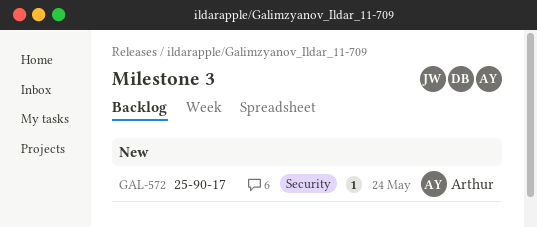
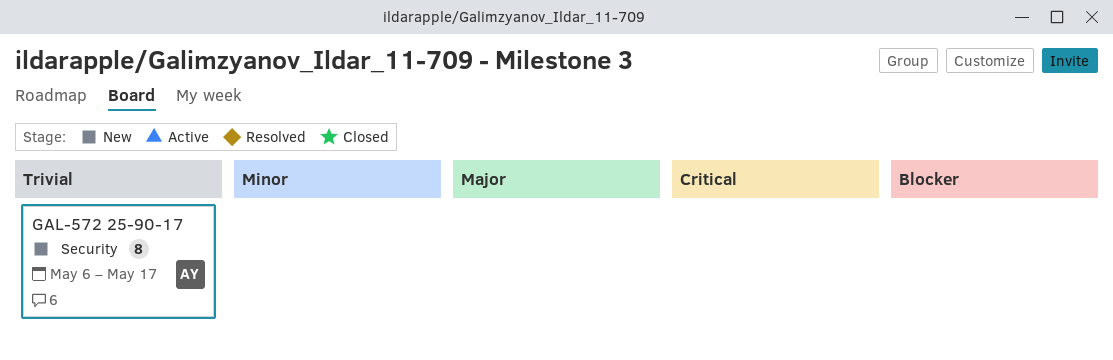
GAL-572, estimate: 1 -> 8
GAL-572, due: May 24 -> May 17

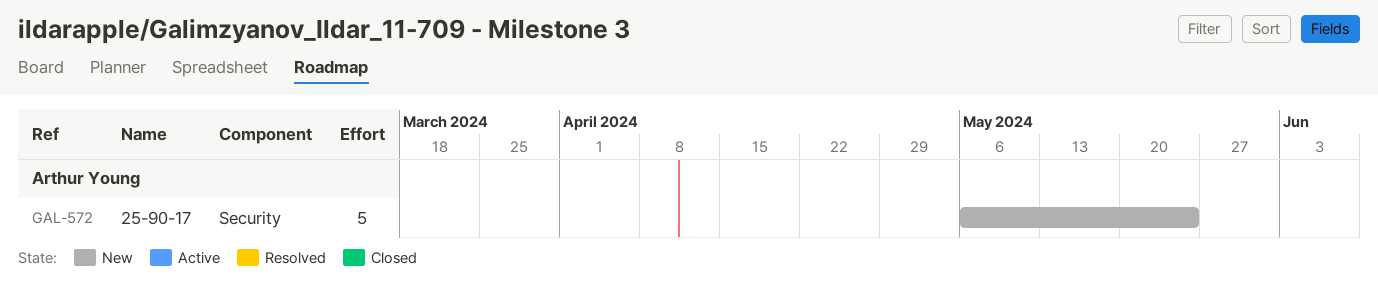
GAL-572, estimate: 8 -> 5
GAL-572, due: May 17 -> May 24

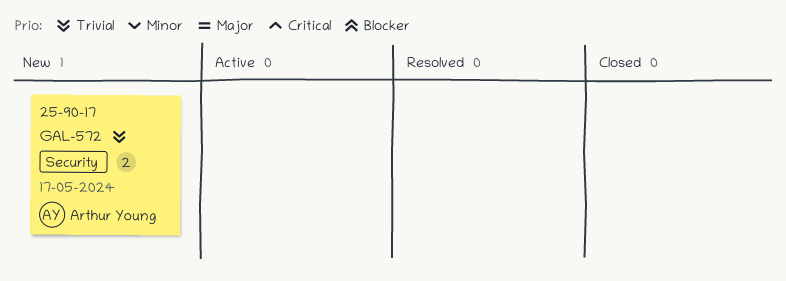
GAL-572, estimate: 5 -> 2
GAL-572, due: May 24 -> May 17

